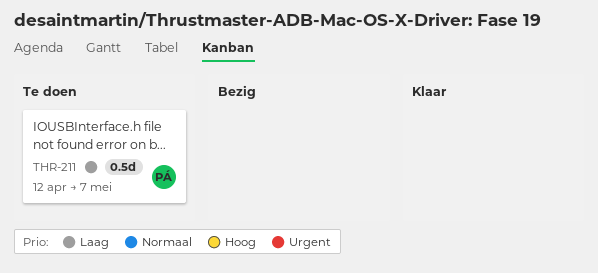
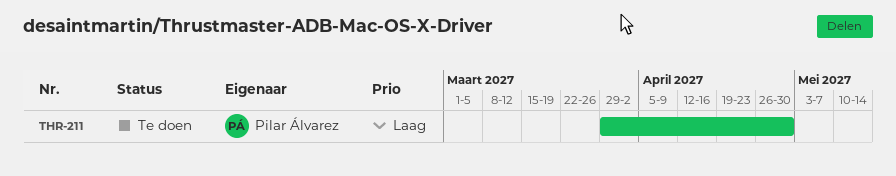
THR-211, start: Apr 12 -> Mar 29
THR-211, due: May 7 -> Apr 30

